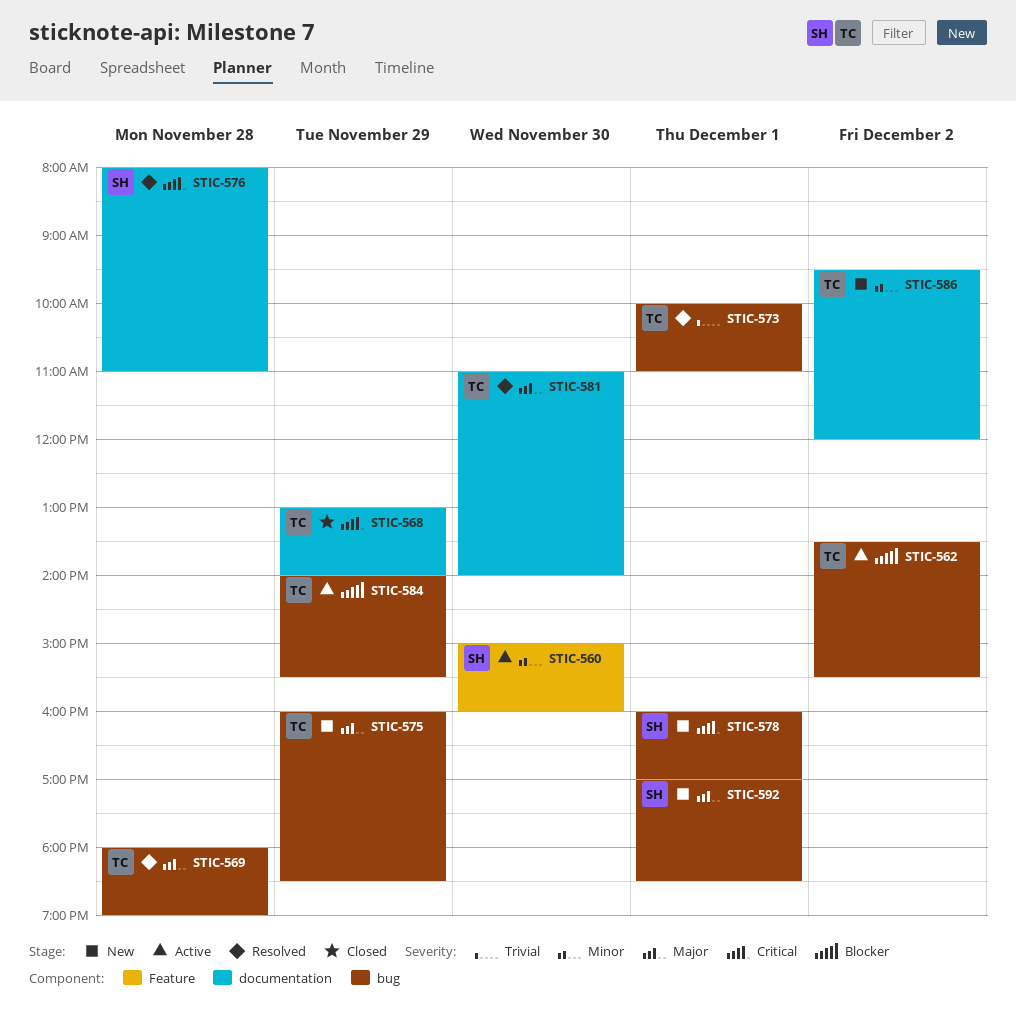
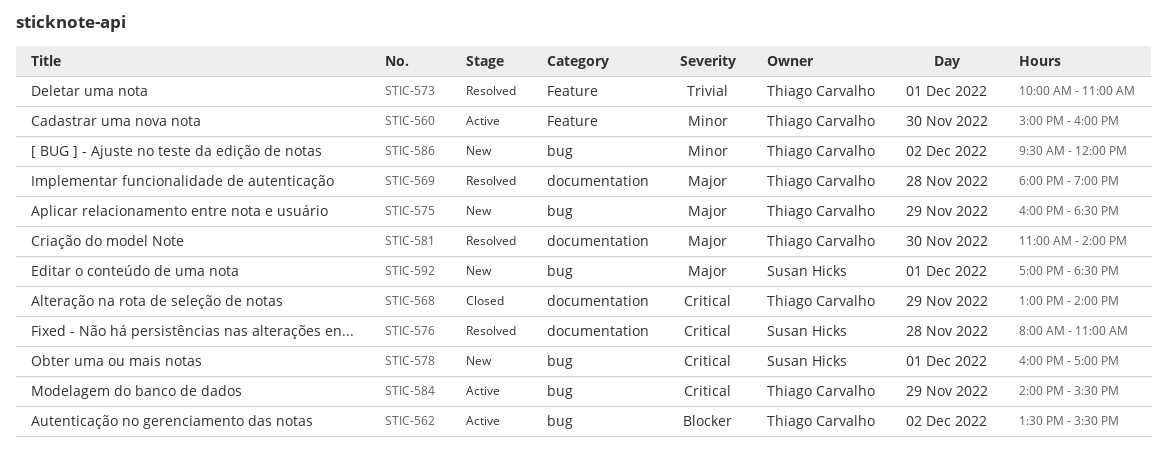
STIC-560, owner: Susan Hicks -> Thiago Carvalho
STIC-569, label: bug -> documentation
STIC-573, label: bug -> Feature
STIC-584, priority: Blocker -> Critical
STIC-586, label: documentation -> bug

